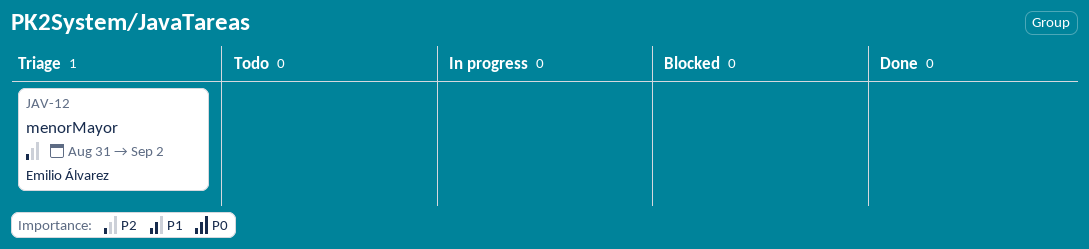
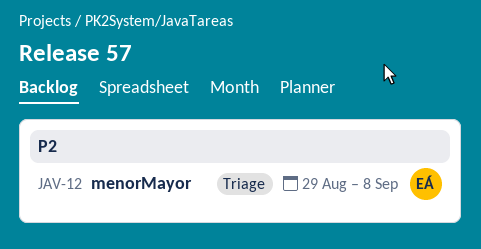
JAV-12, start: Aug 31 -> Aug 29
JAV-12, due: Sep 2 -> Sep 8

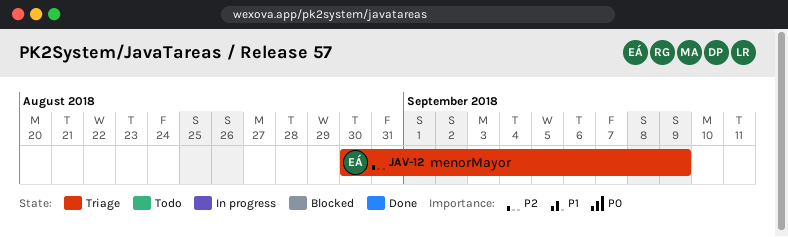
JAV-12, start: Aug 29 -> Aug 30
JAV-12, due: Sep 8 -> Sep 9

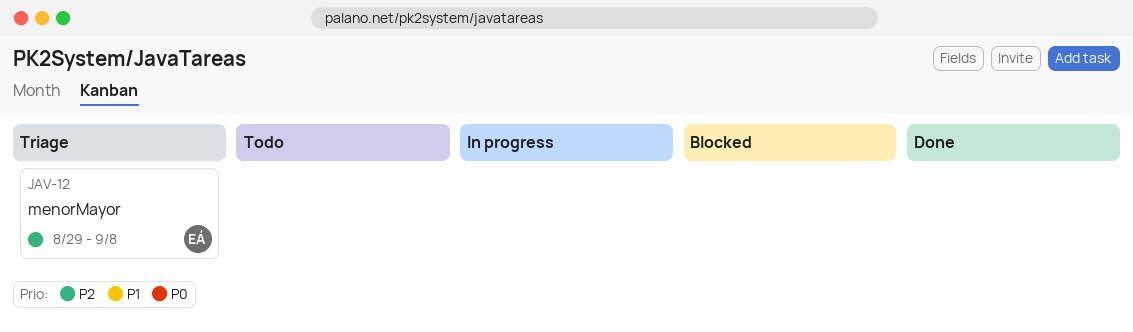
JAV-12, start: Aug 30 -> Aug 29
JAV-12, due: Sep 9 -> Sep 8

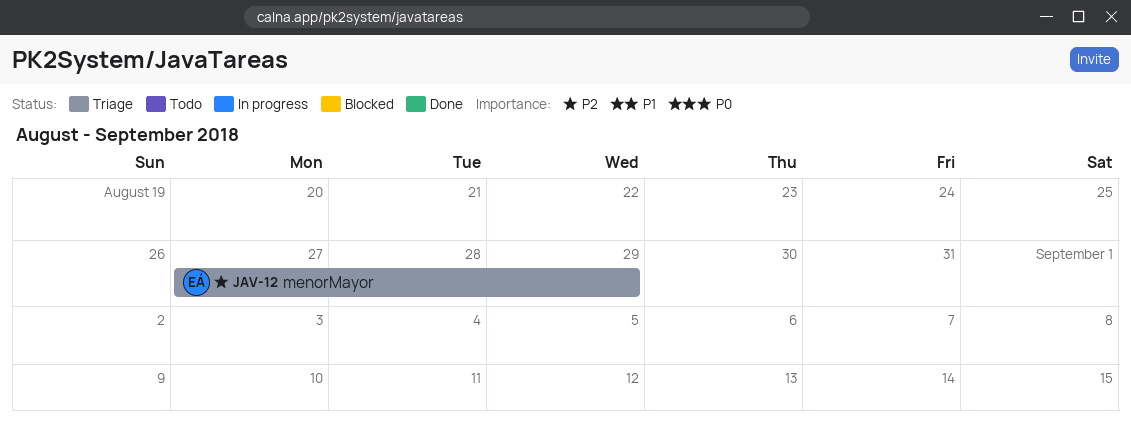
JAV-12, start: Aug 29 -> Aug 27
JAV-12, due: Sep 8 -> Aug 29

